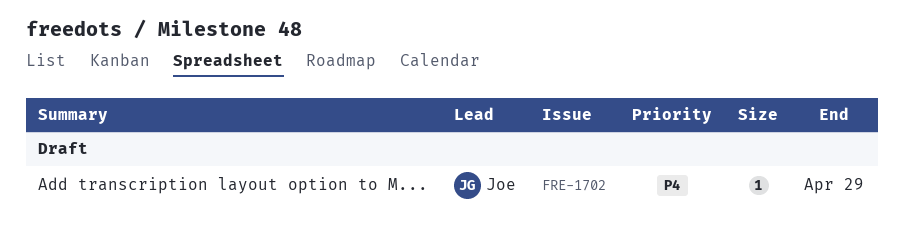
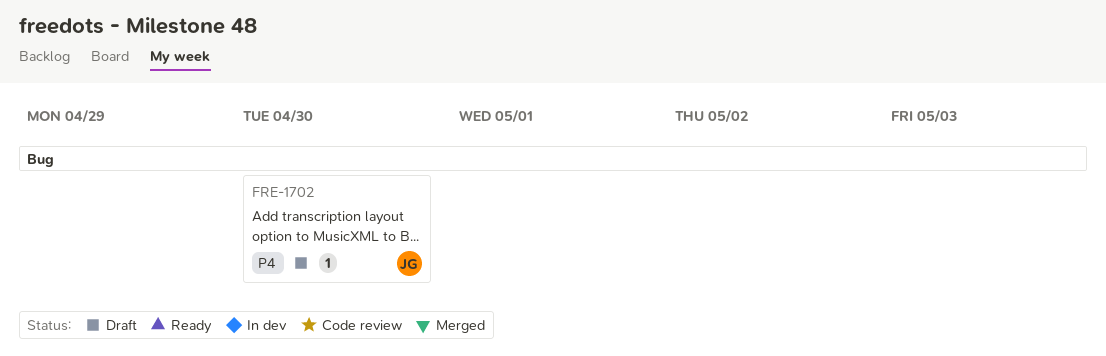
FRE-1702, due: Apr 29 -> Apr 30

